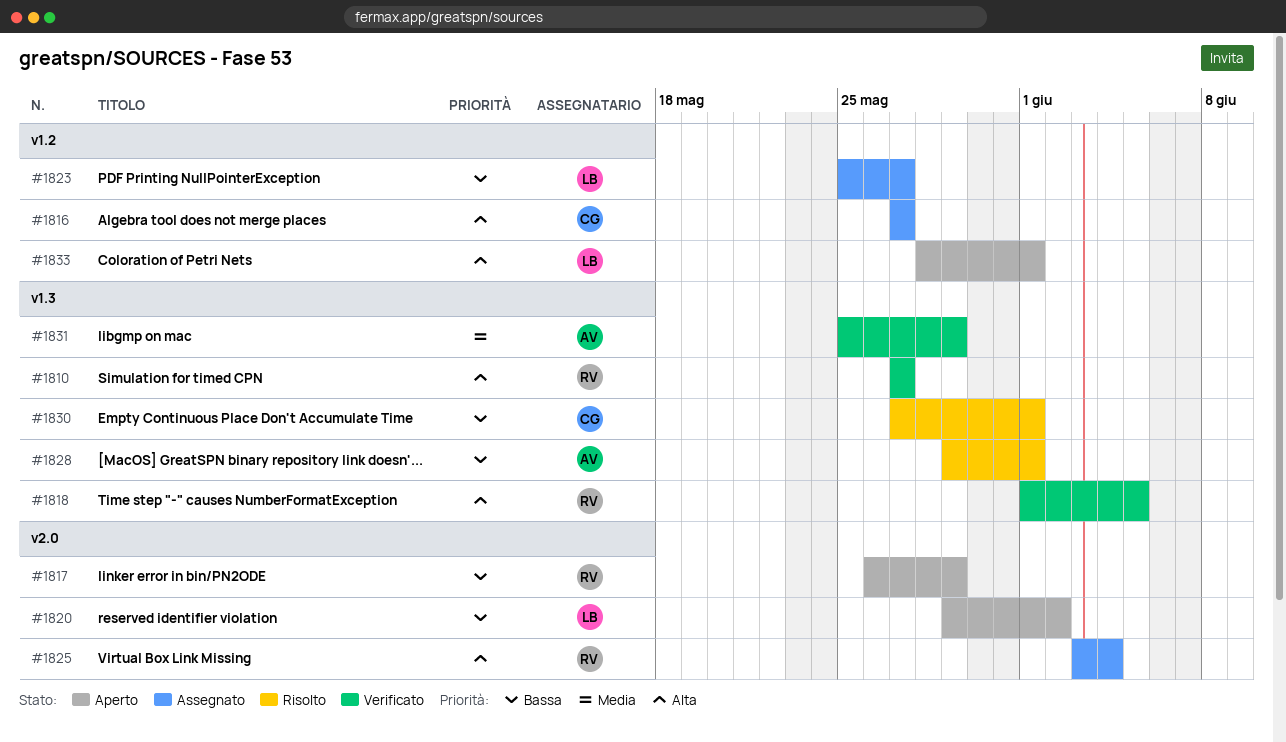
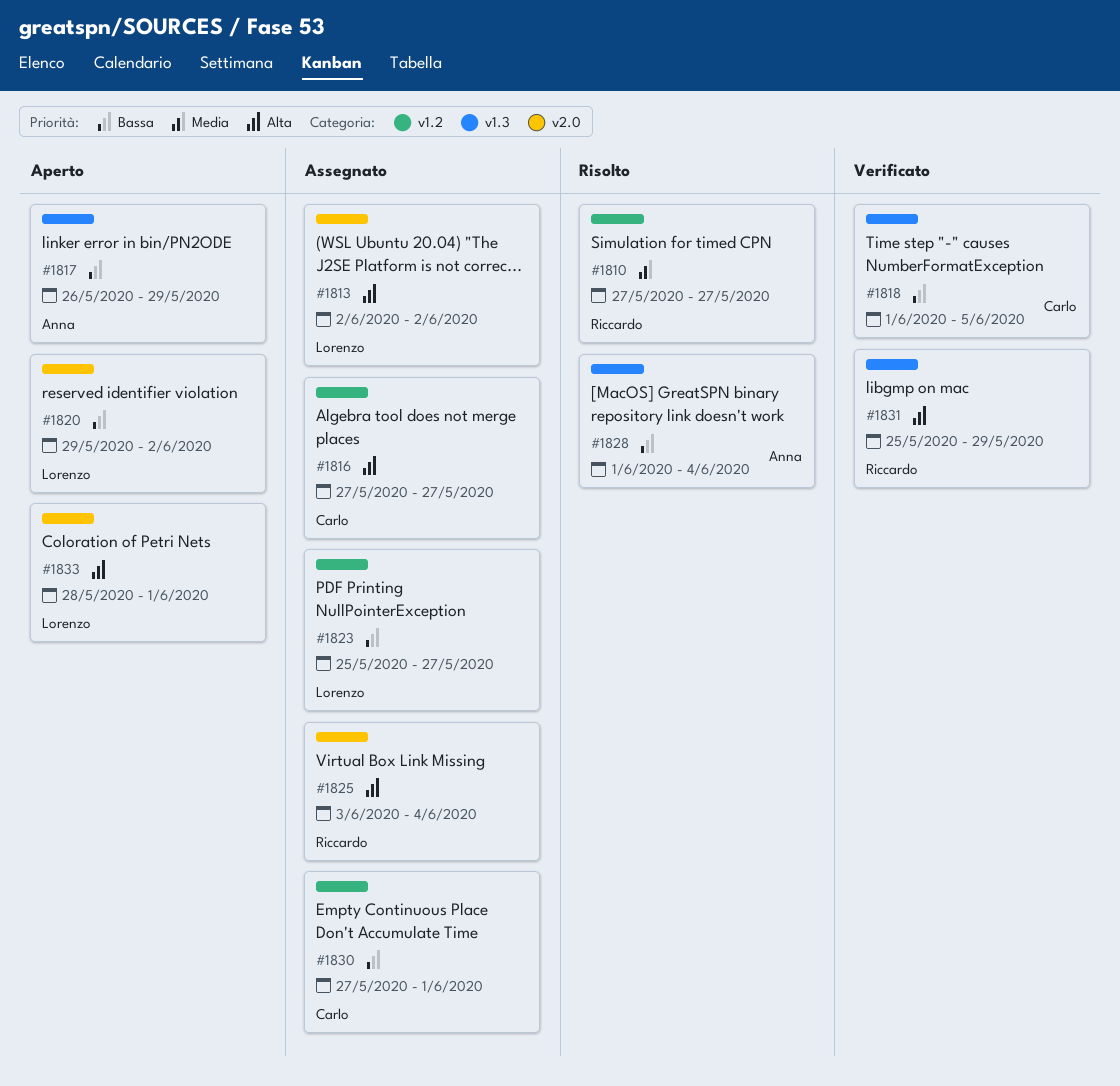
#1810, status: Verificato -> Risolto
#1810, priority: Alta -> Media
#1810, label: v1.3 -> v1.2
#1813: none -> present
#1817, owner: Riccardo -> Anna
#1817, label: v2.0 -> v1.3
#1818, owner: Riccardo -> Carlo
#1818, priority: Alta -> Bassa
#1828, start: May 29 -> Jun 1
#1828, due: Jun 1 -> Jun 4
#1830, status: Risolto -> Assegnato
#1830, label: v1.3 -> v1.2
#1831, owner: Anna -> Riccardo
#1831, priority: Media -> Alta
#1833, label: v1.2 -> v2.0

